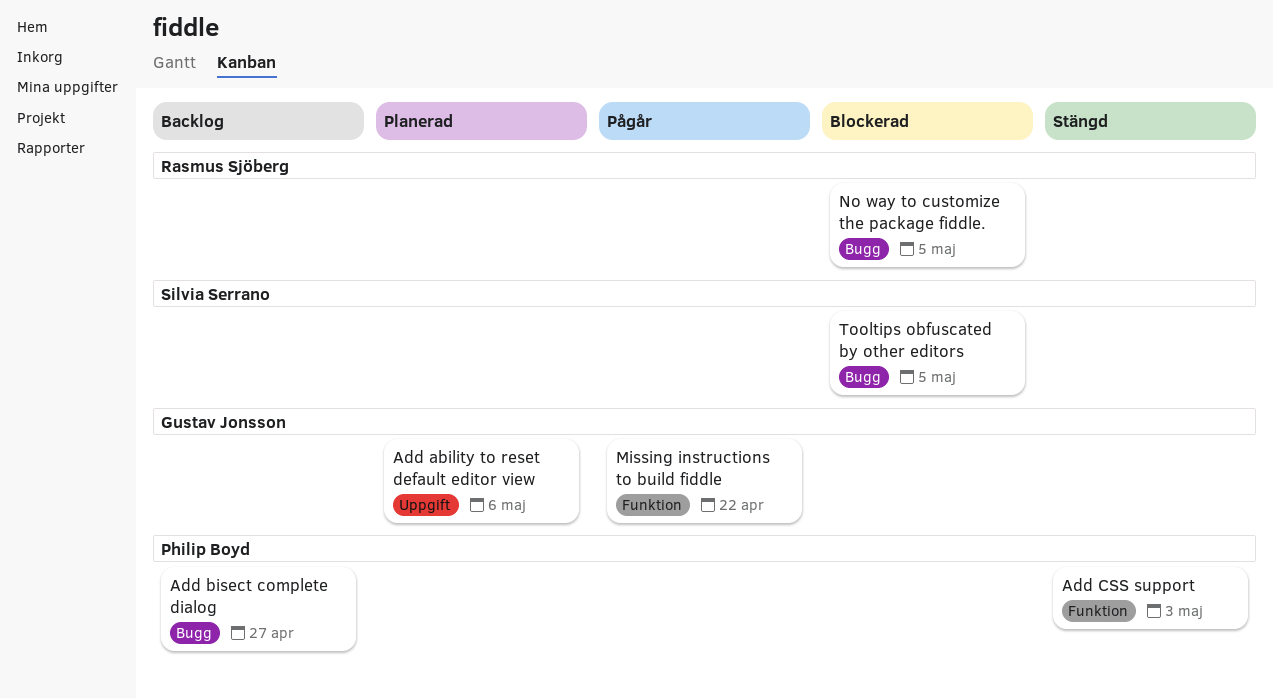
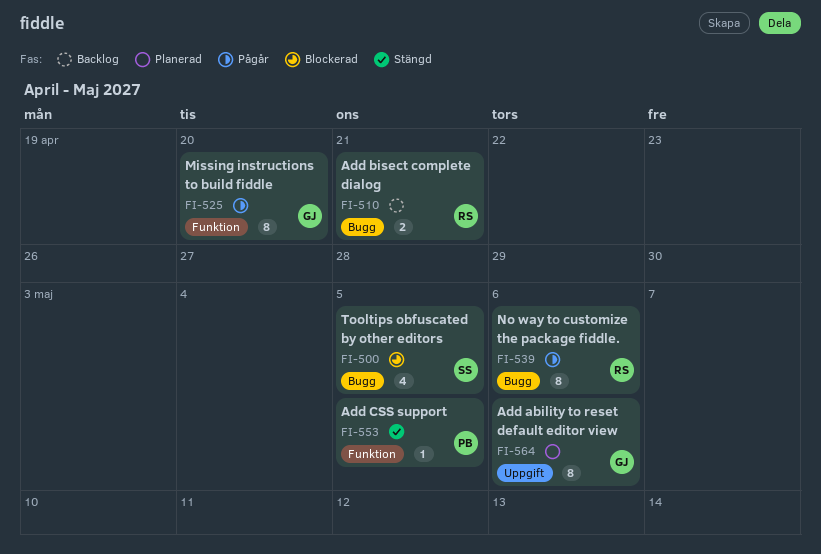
Add bisect complete dialog, owner: Philip Boyd -> Rasmus Sjöberg
Add bisect complete dialog, due: Apr 27 -> Apr 21
Add CSS support, due: May 3 -> May 5
Missing instructions to build fiddle, due: Apr 22 -> Apr 20
No way to customize the package fiddle., status: Blockerad -> Pågår
No way to customize the package fiddle., due: May 5 -> May 6

